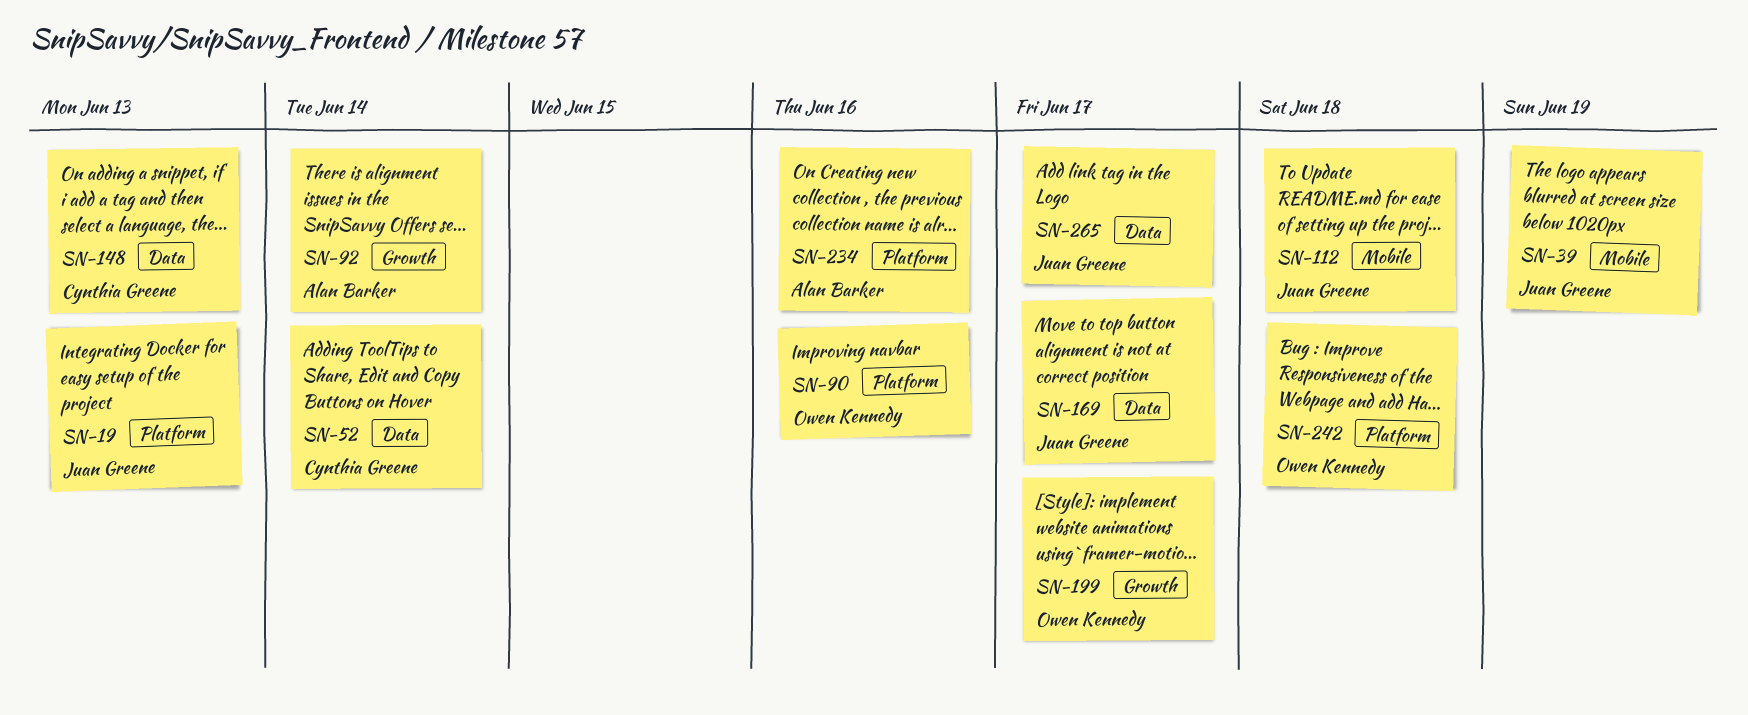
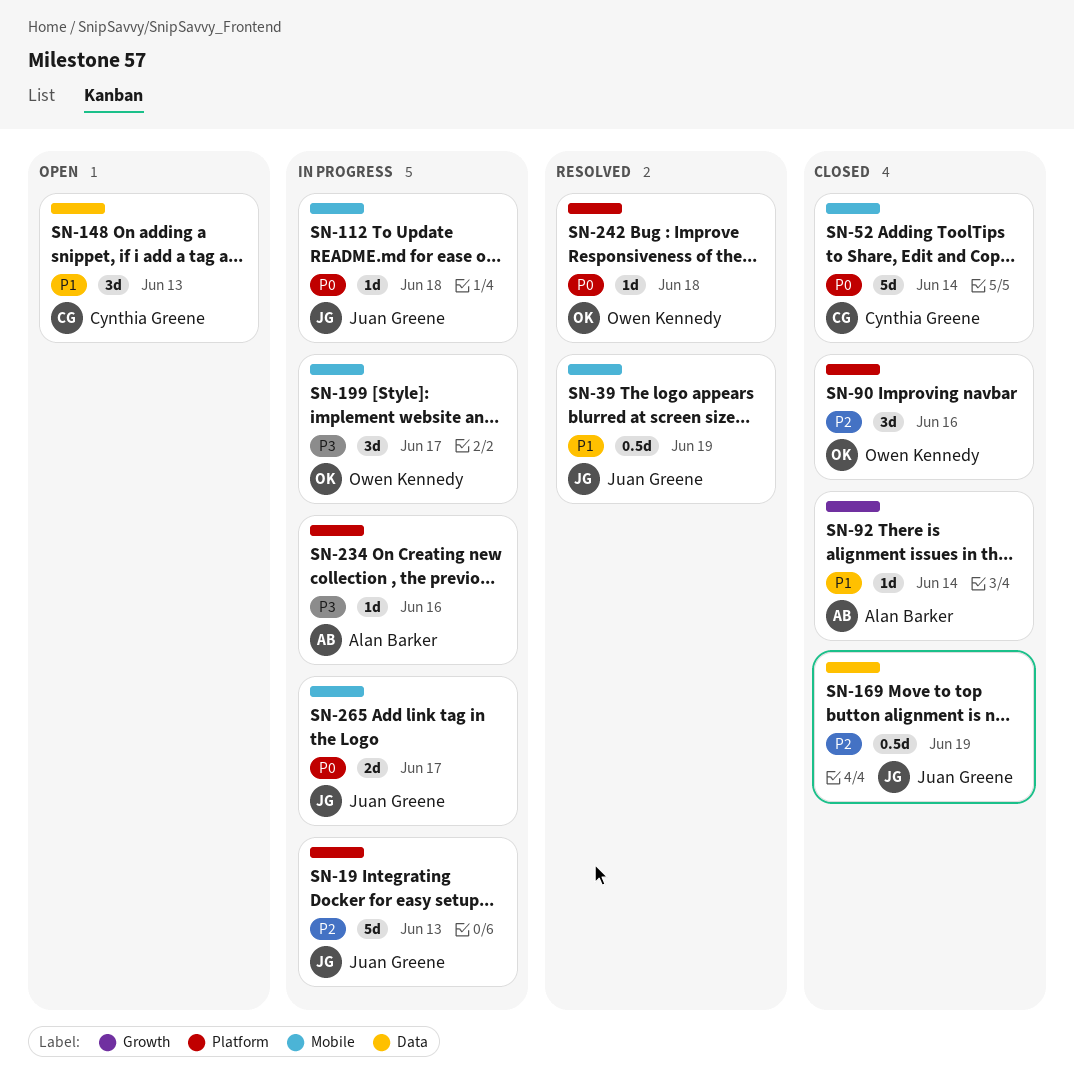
SN-52, label: Data -> Mobile
SN-169, due: Jun 17 -> Jun 19
SN-199, label: Growth -> Mobile
SN-265, label: Data -> Mobile

